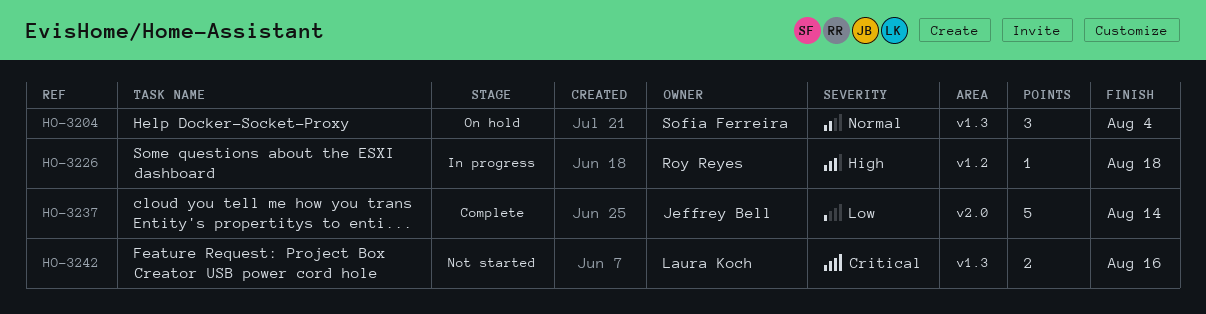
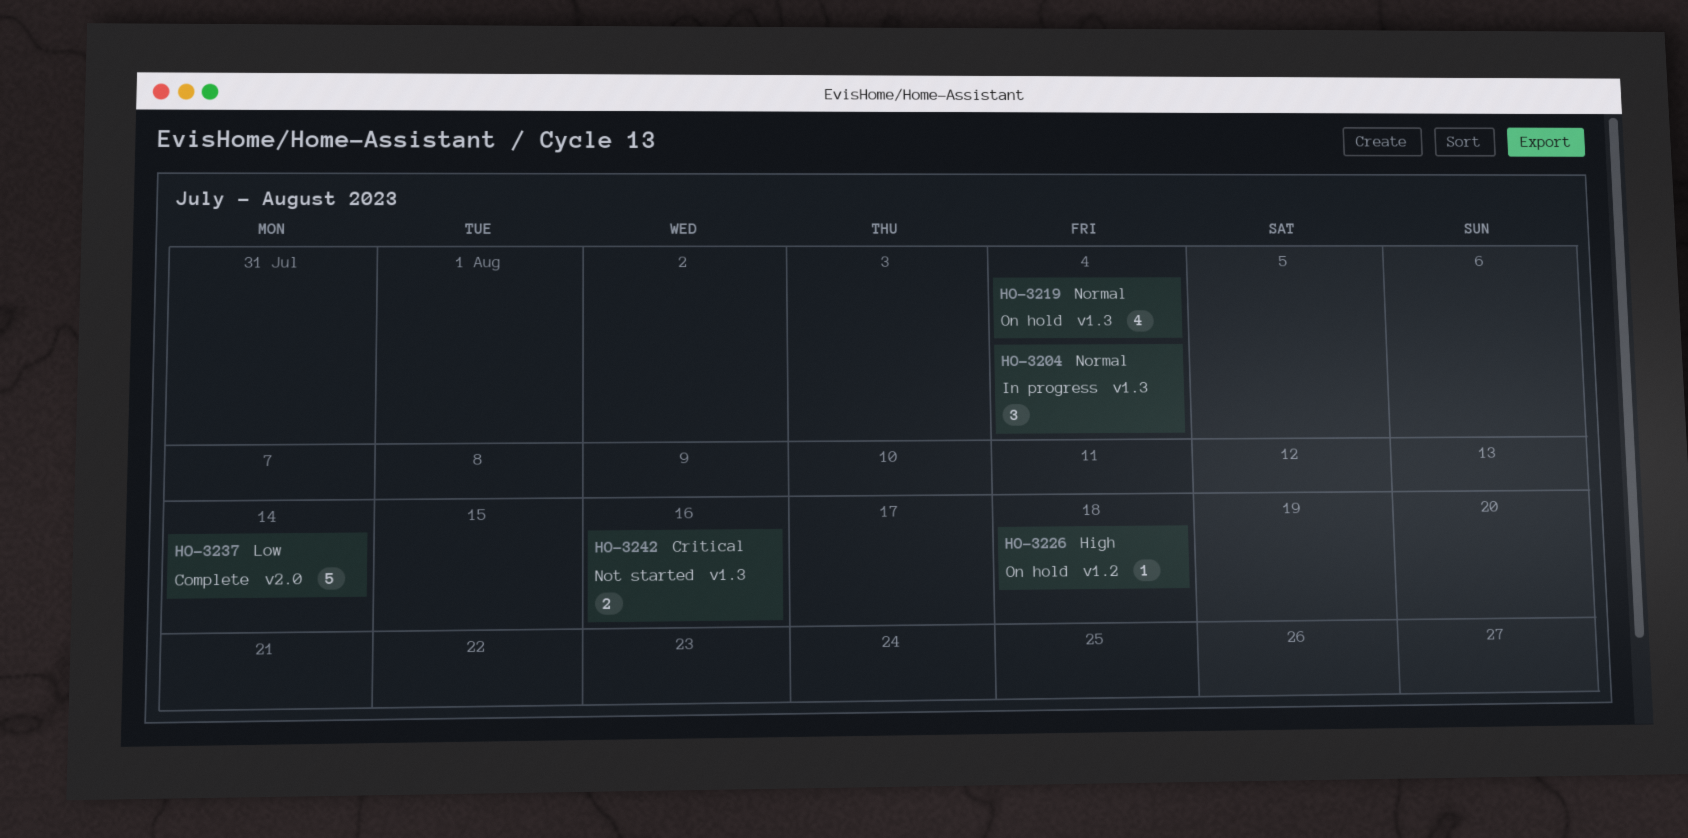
HO-3204, status: On hold -> In progress
HO-3219: none -> present
HO-3226, status: In progress -> On hold

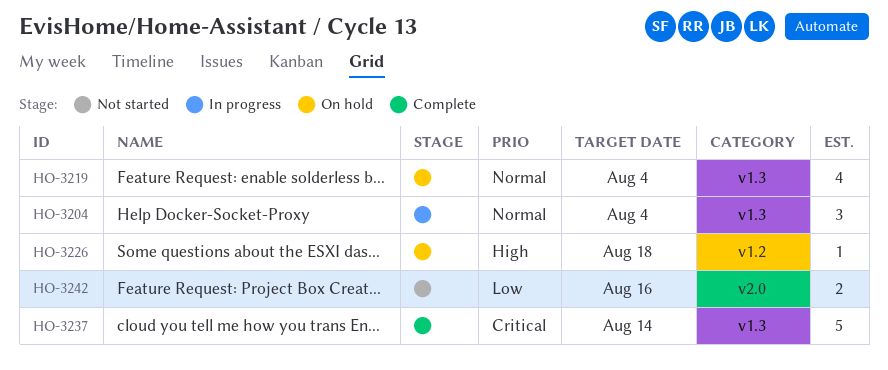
HO-3237, priority: Low -> Critical
HO-3237, label: v2.0 -> v1.3
HO-3242, priority: Critical -> Low
HO-3242, label: v1.3 -> v2.0

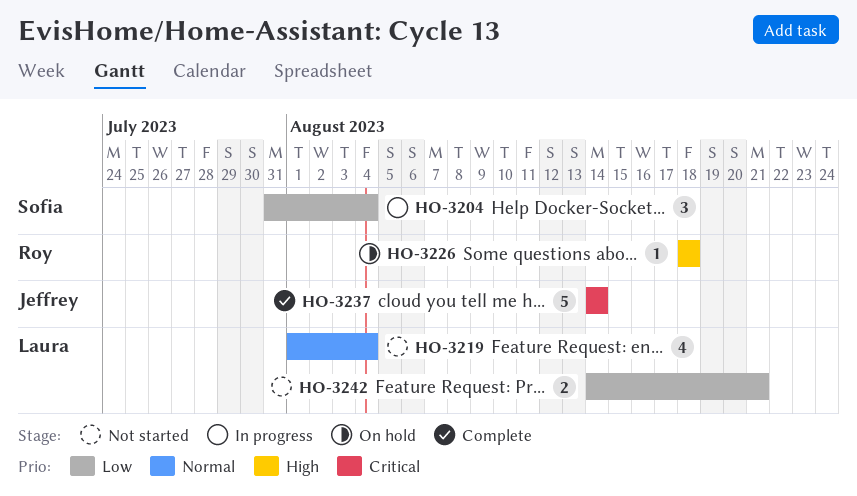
HO-3204, priority: Normal -> Low
HO-3219, status: On hold -> Not started
HO-3242, due: Aug 16 -> Aug 21

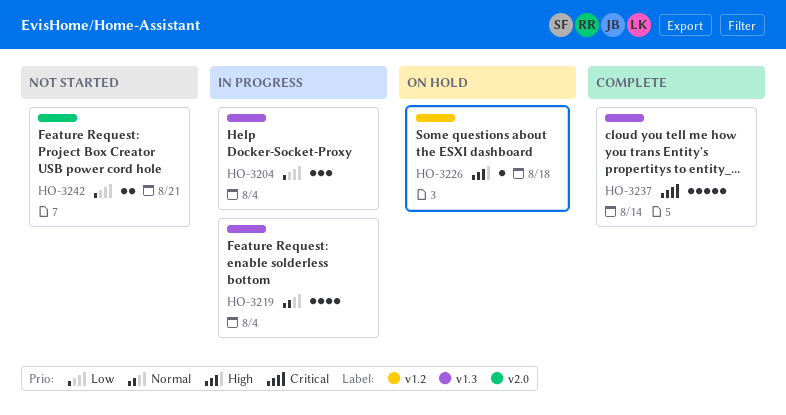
HO-3219, status: Not started -> In progress

